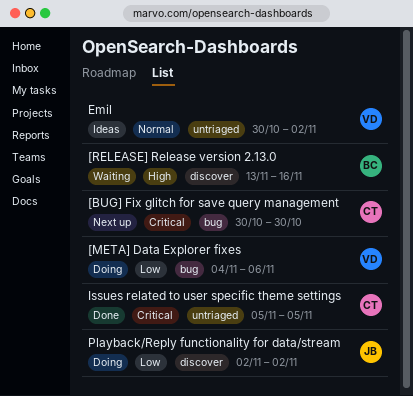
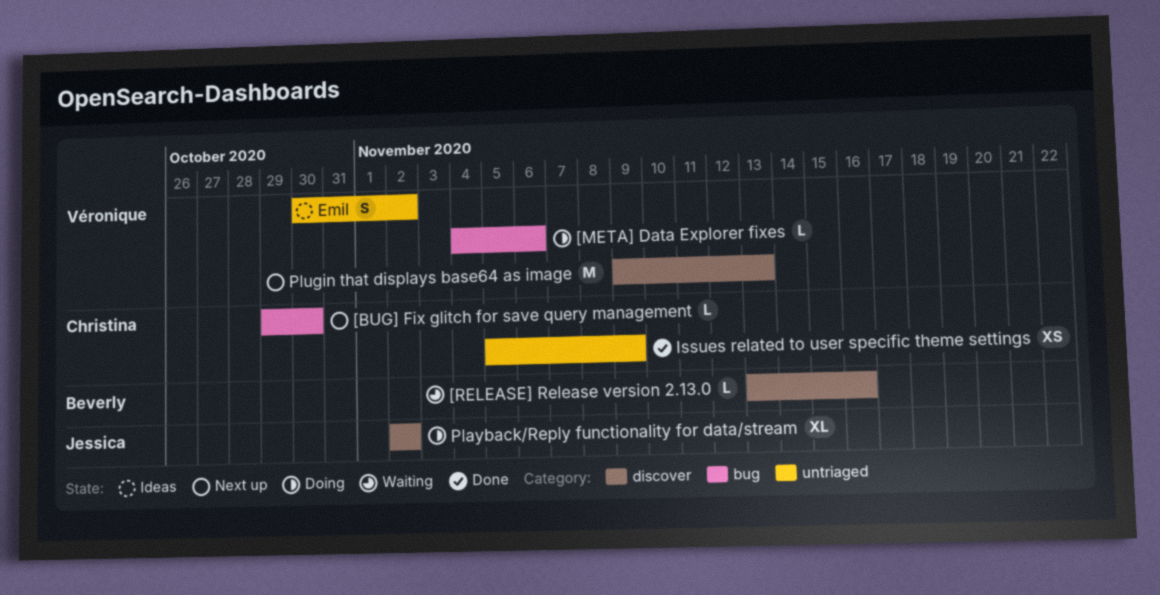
[BUG] Fix glitch for save query management, start: Oct 30 -> Oct 29
Issues related to user specific theme settings, due: Nov 5 -> Nov 9
Plugin that displays base64 as image: none -> present

